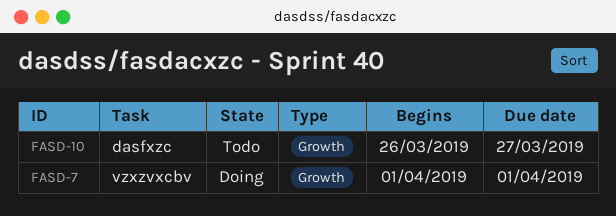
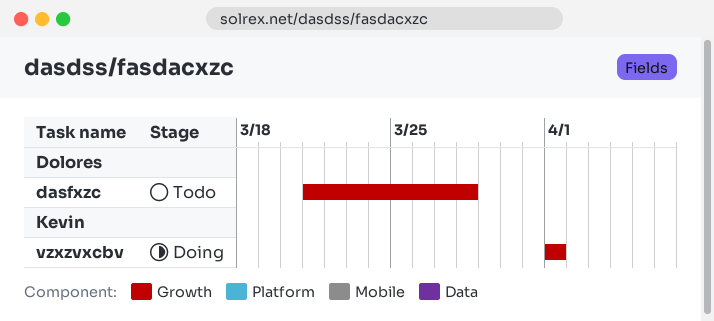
dasfxzc, start: Mar 26 -> Mar 21
dasfxzc, due: Mar 27 -> Mar 28

